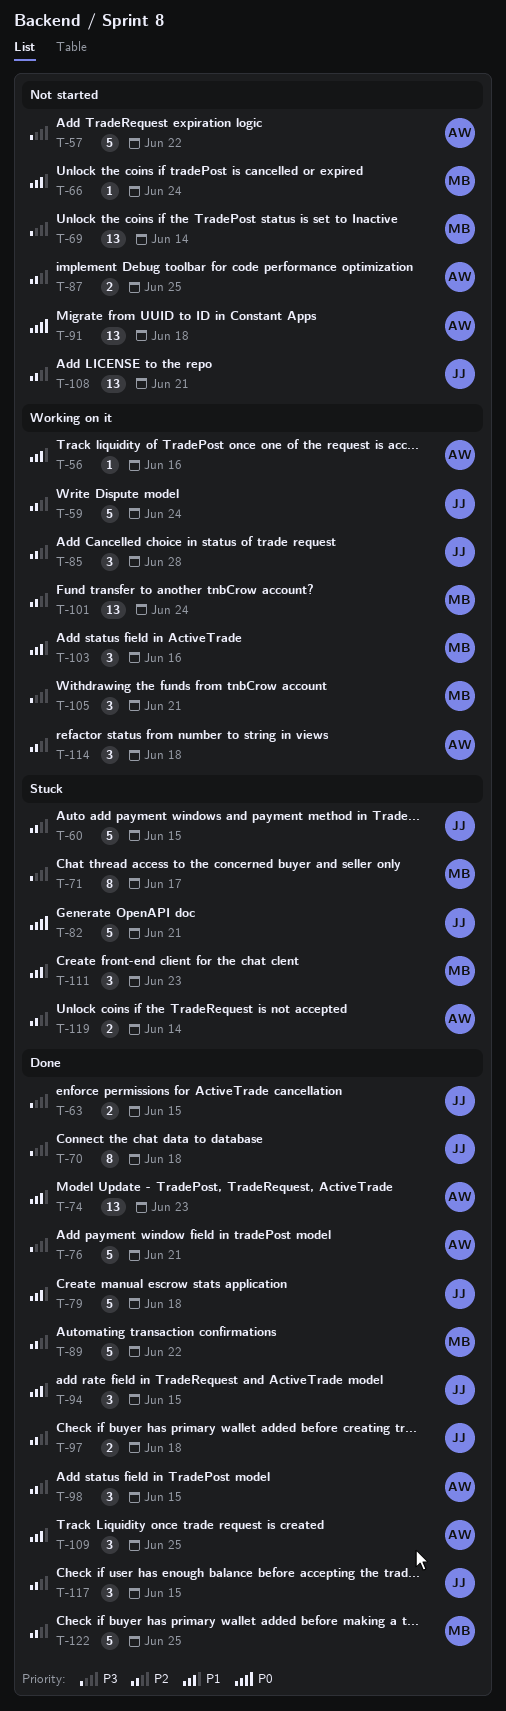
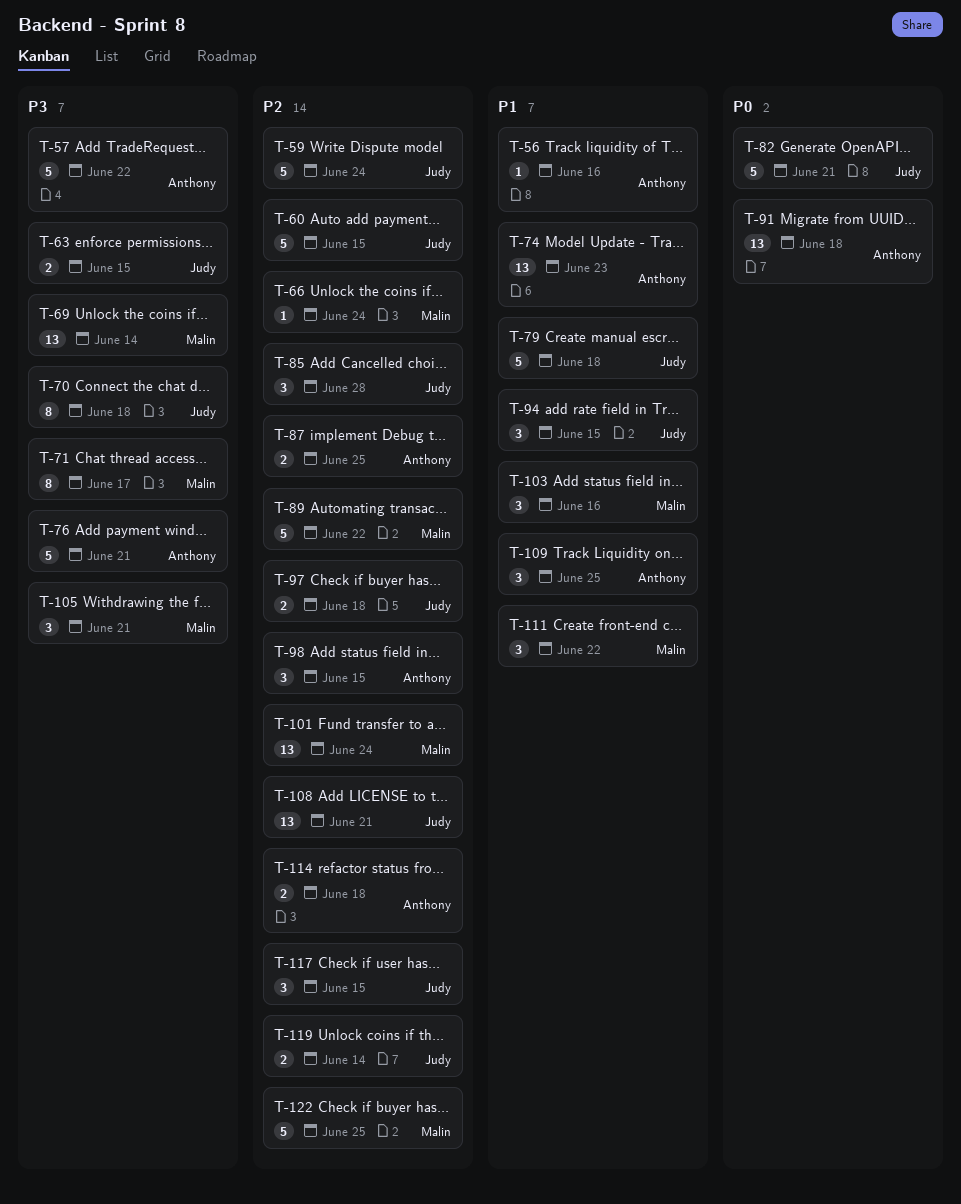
T-66, priority: P1 -> P2
T-111, due: Jun 23 -> Jun 22
T-114, estimate: 3 -> 2
T-119, owner: Anthony -> Judy

